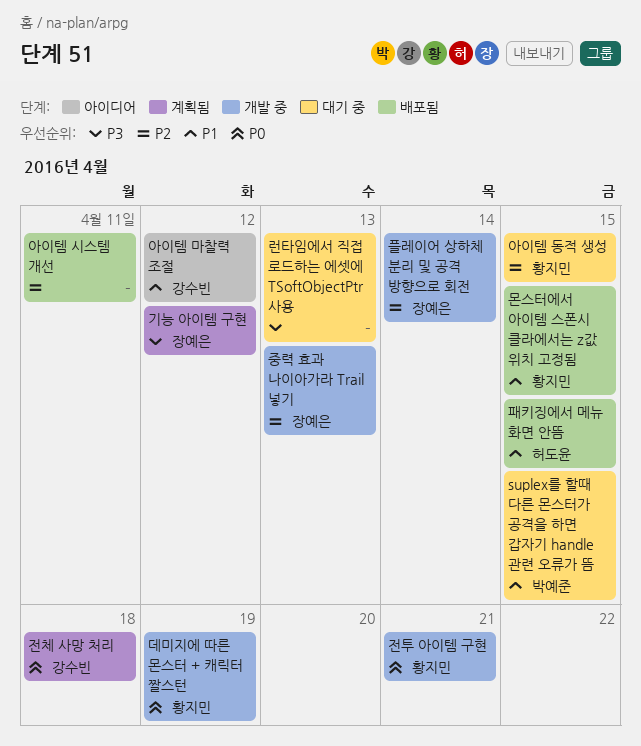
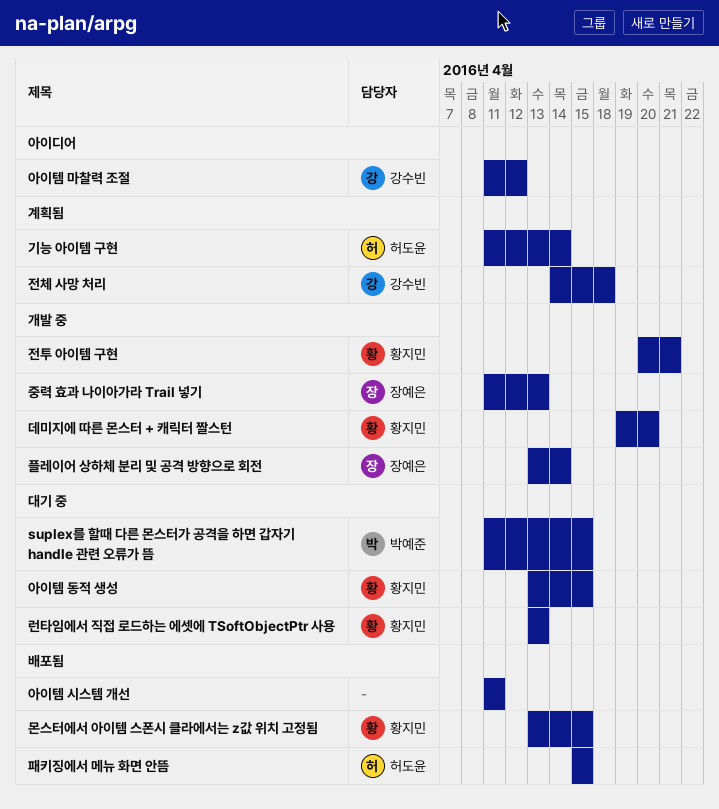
기능 아이템 구현, owner: 장예은 -> 허도윤
기능 아이템 구현, due: Apr 12 -> Apr 14
데미지에 따른 몬스터 + 캐릭터 짤스턴, due: Apr 19 -> Apr 20
런타임에서 직접 로드하는 에셋에 TSoftObjectPtr 사용, owner: none -> 황지민

